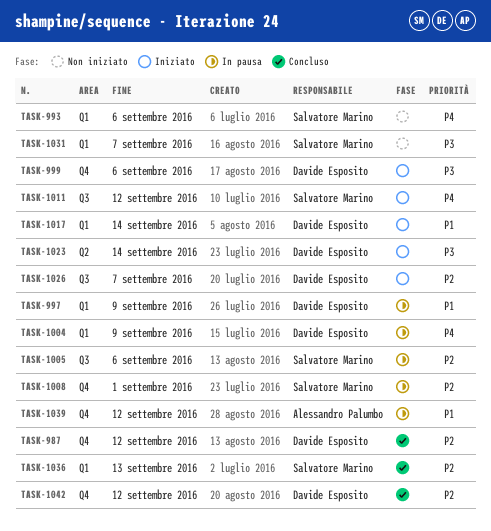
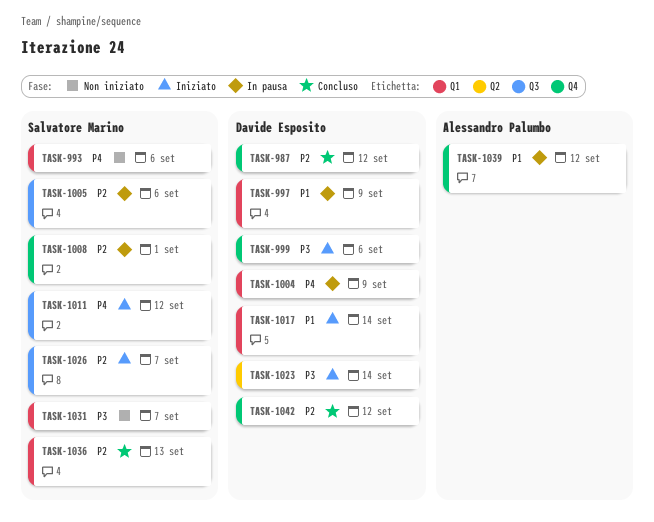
TASK-1026, owner: Davide Esposito -> Salvatore Marino

